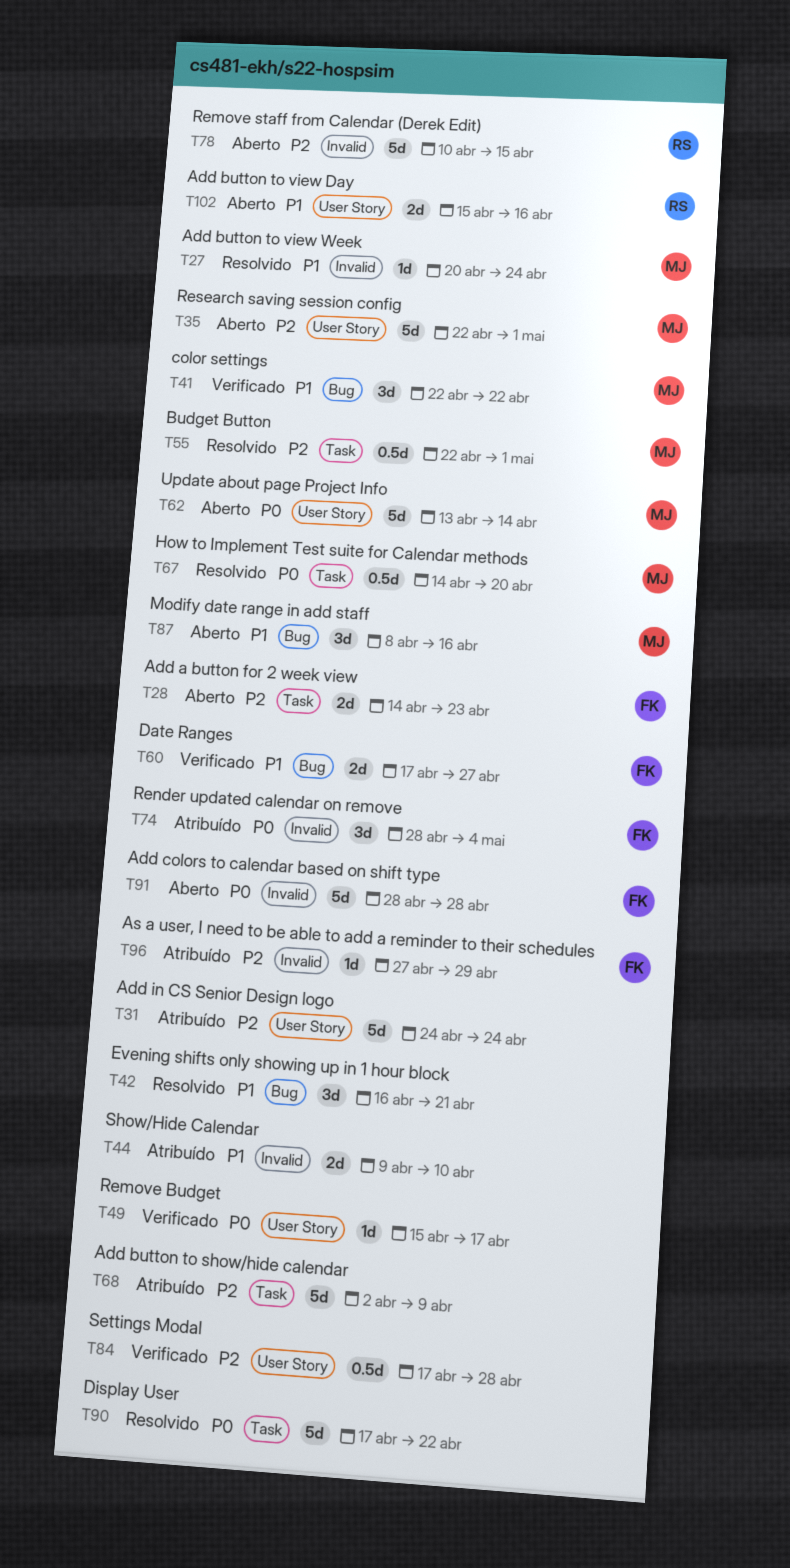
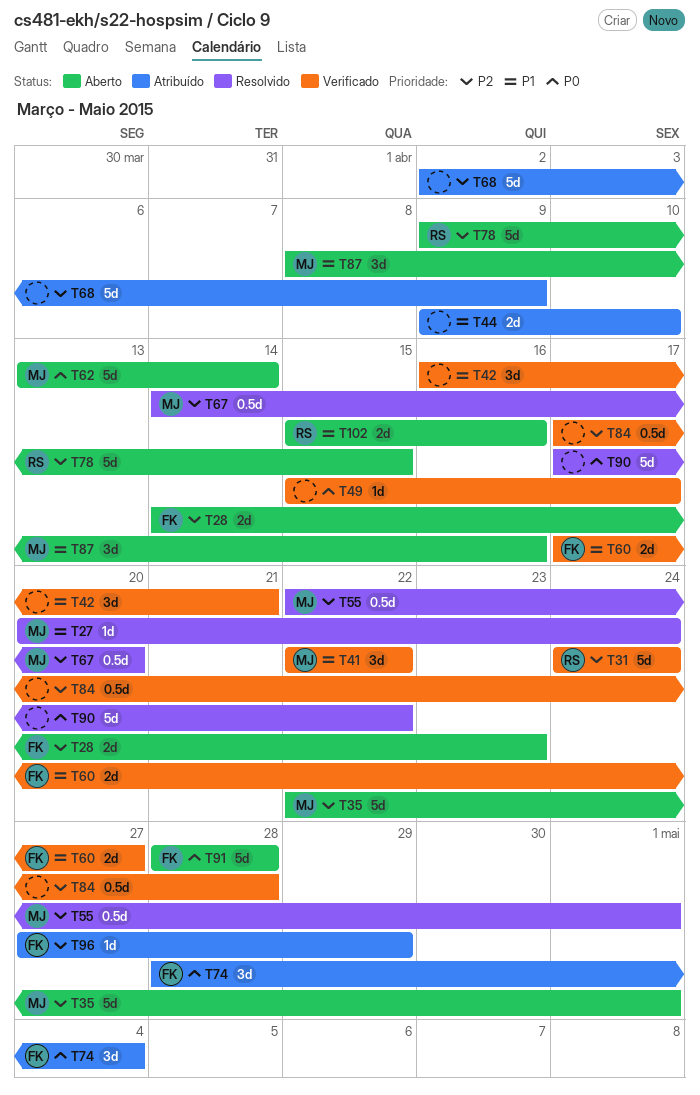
T31, status: Atribuído -> Verificado
T31, owner: none -> RS
T42, status: Resolvido -> Verificado
T67, priority: P0 -> P2
T78, start: Apr 10 -> Apr 9

